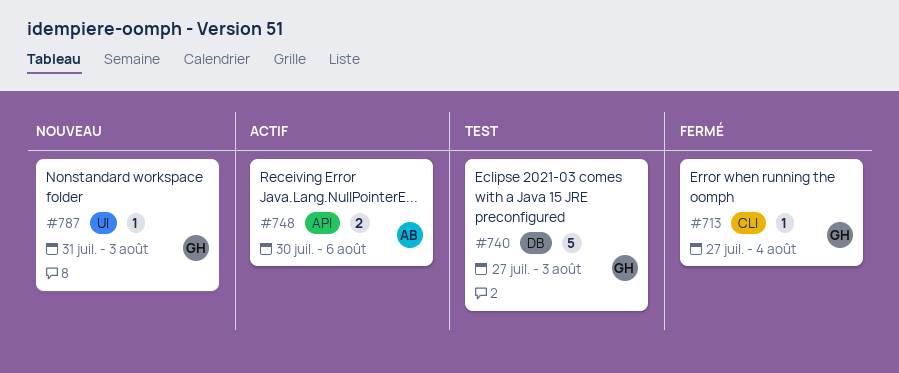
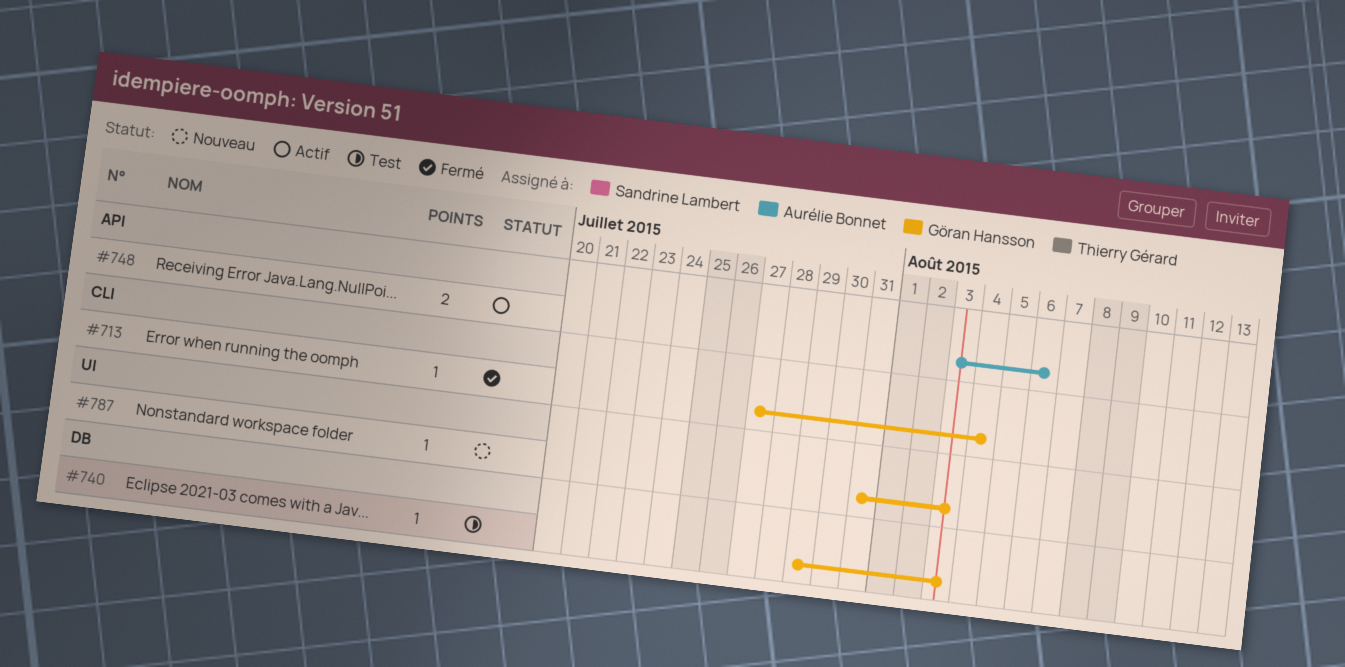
#740, estimate: 5 -> 1
#740, start: Jul 27 -> Jul 29
#748, start: Jul 30 -> Aug 3

